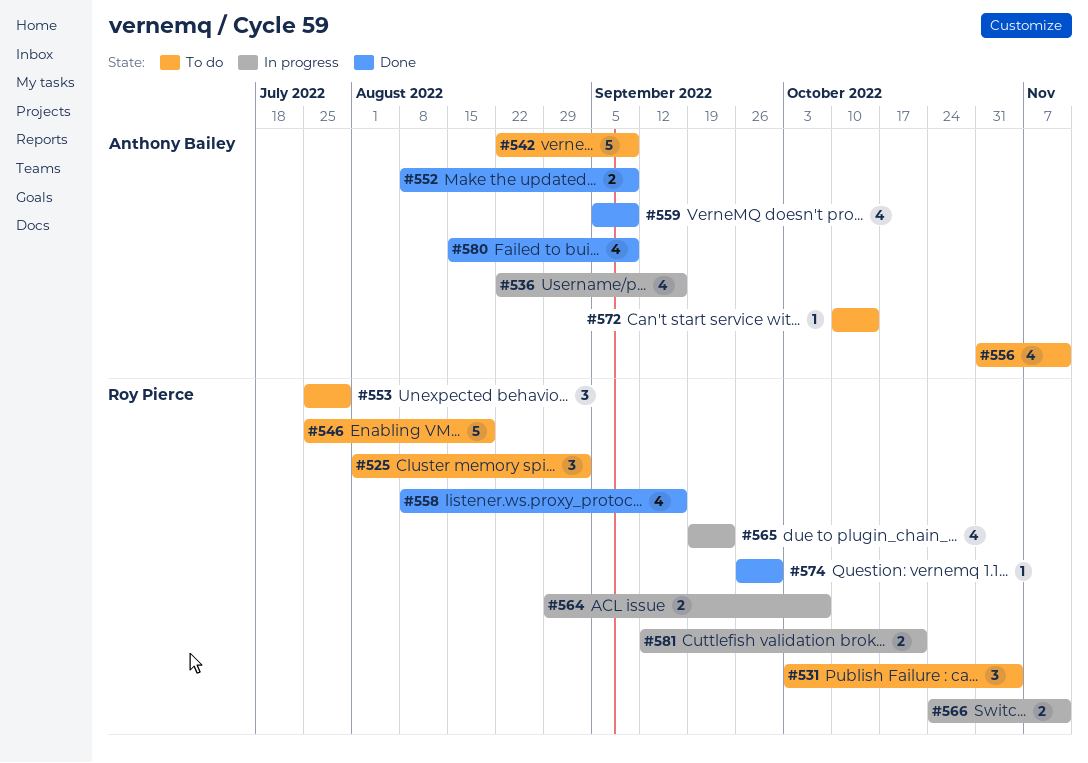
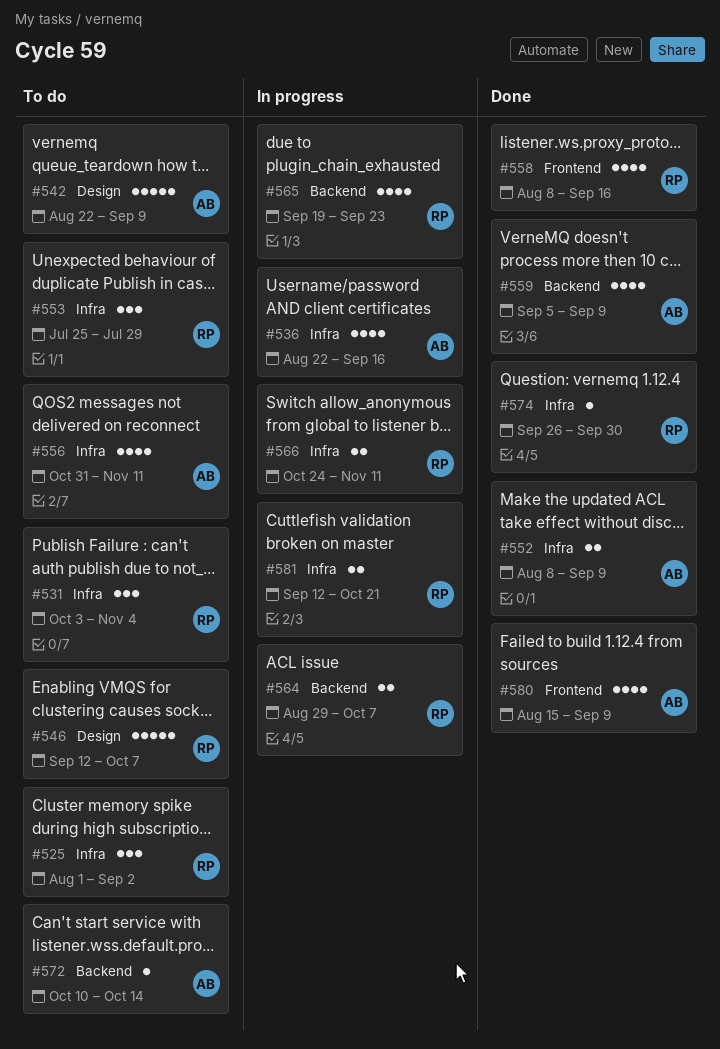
#546, start: Jul 25 -> Sep 12
#546, due: Aug 19 -> Oct 7

